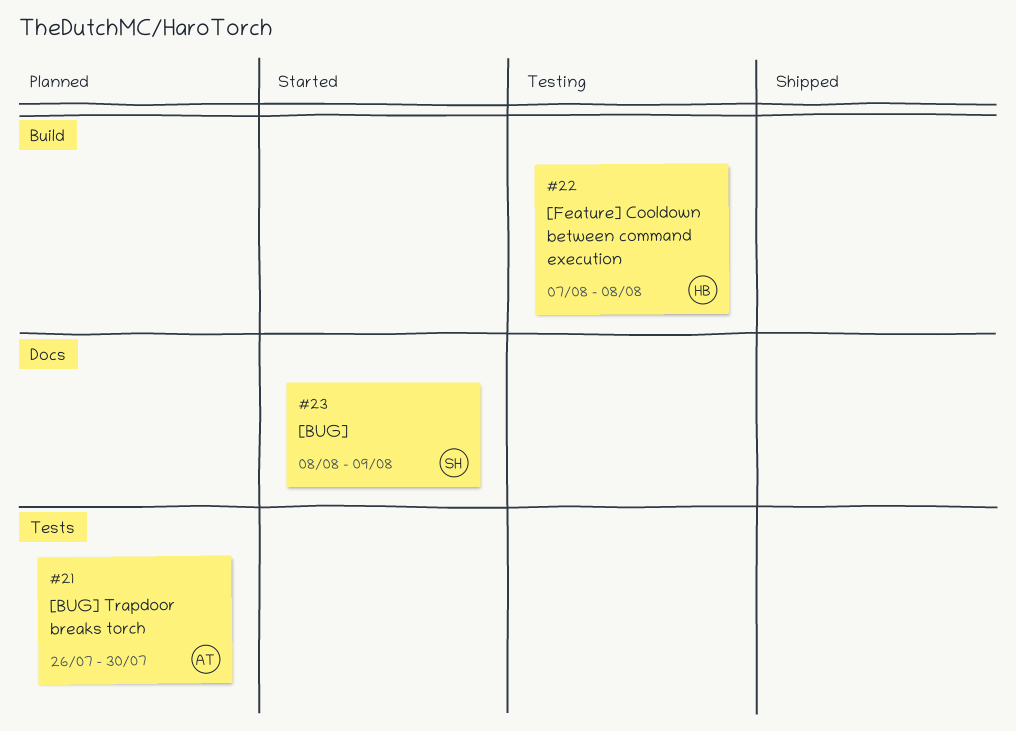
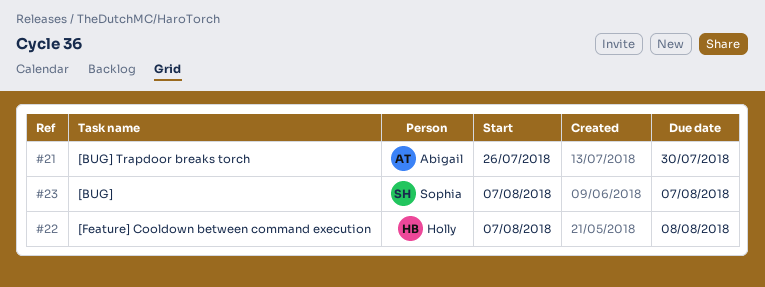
#23, start: Aug 8 -> Aug 7
#23, due: Aug 9 -> Aug 7

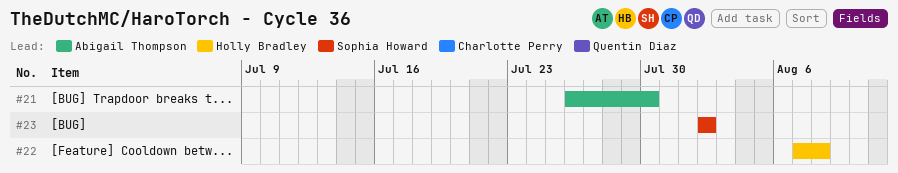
#23, start: Aug 7 -> Aug 2
#23, due: Aug 7 -> Aug 2

